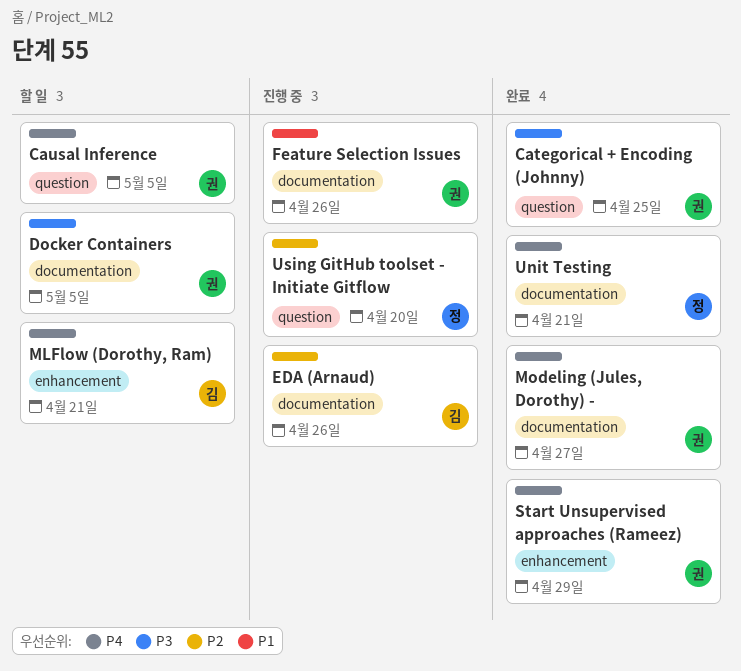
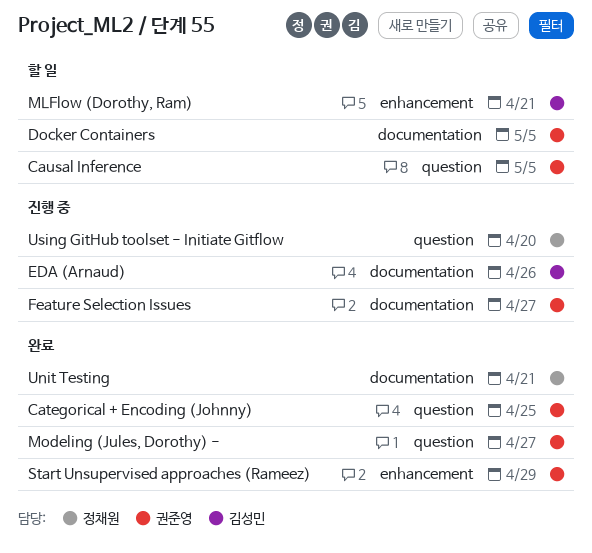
Feature Selection Issues, due: Apr 26 -> Apr 27
Modeling (Jules, Dorothy) -, label: documentation -> question

